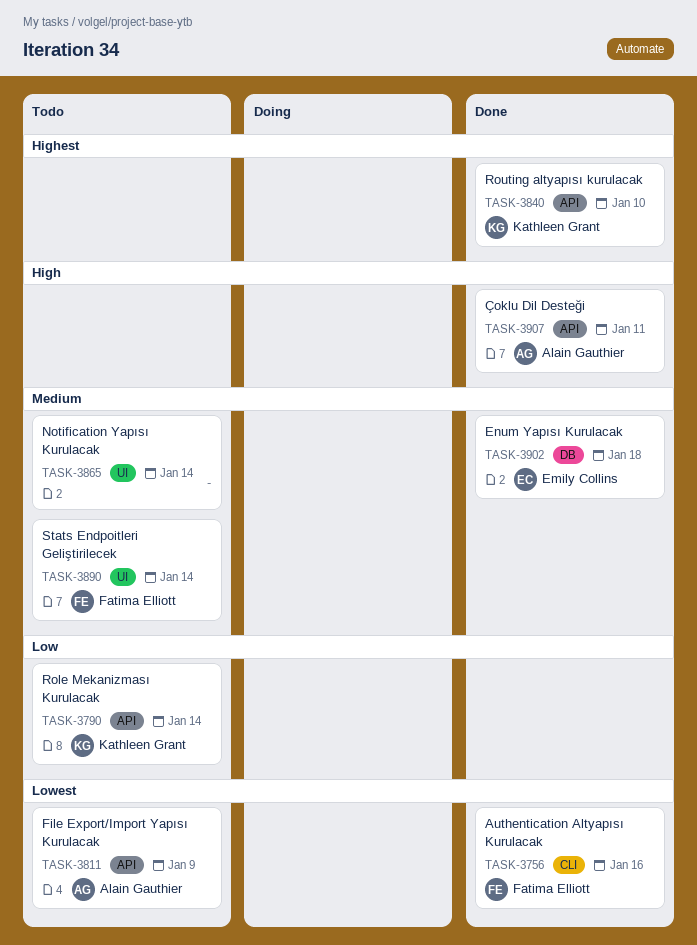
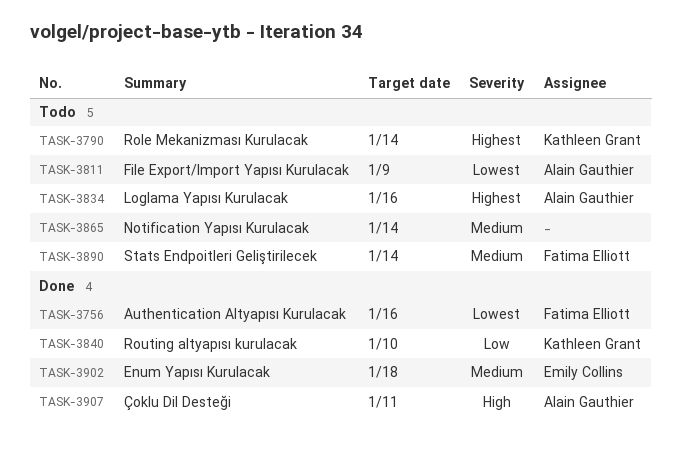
TASK-3790, priority: Low -> Highest
TASK-3834: none -> present
TASK-3840, priority: Highest -> Low

